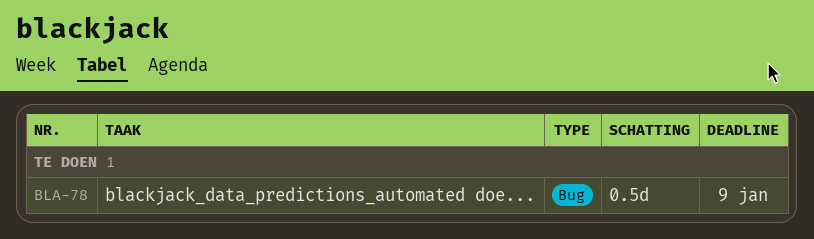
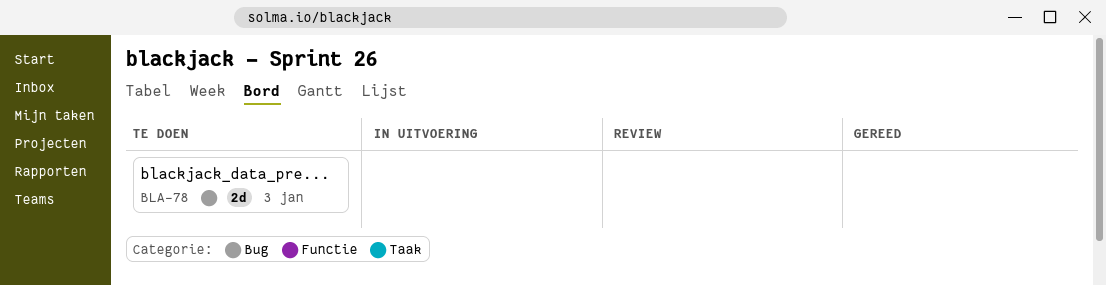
BLA-78, estimate: 0.5d -> 2d
BLA-78, due: Jan 9 -> Jan 3

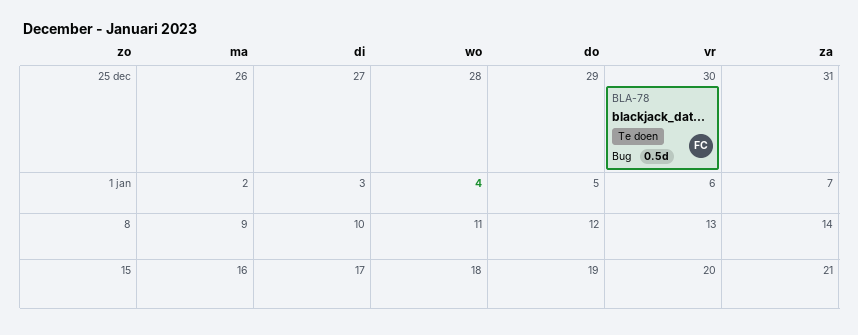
BLA-78, estimate: 2d -> 0.5d
BLA-78, due: Jan 3 -> Dec 30

